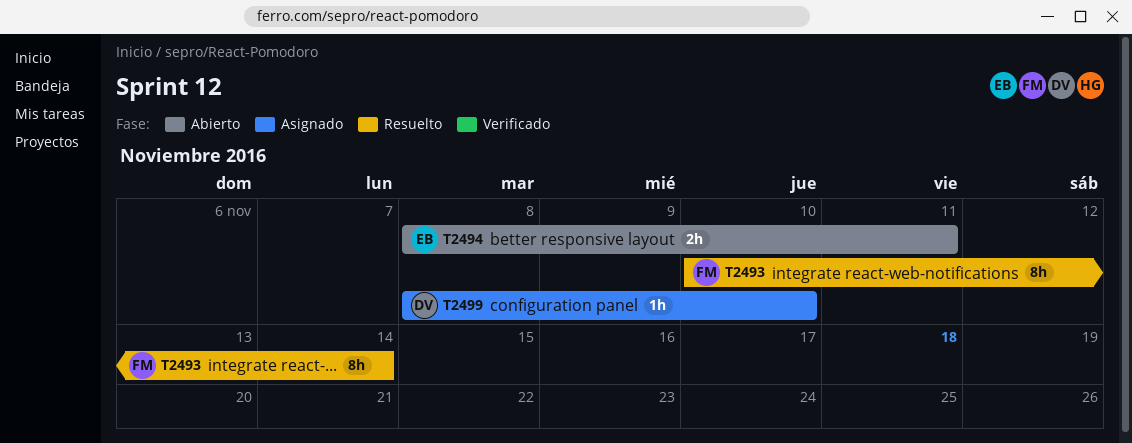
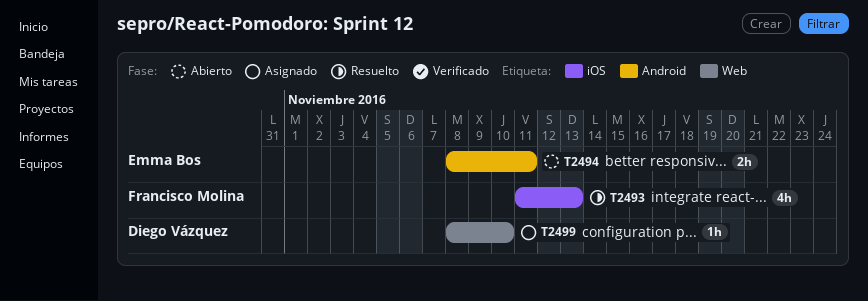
T2493, estimate: 8h -> 4h
T2493, start: Nov 10 -> Nov 11
T2493, due: Nov 14 -> Nov 13

